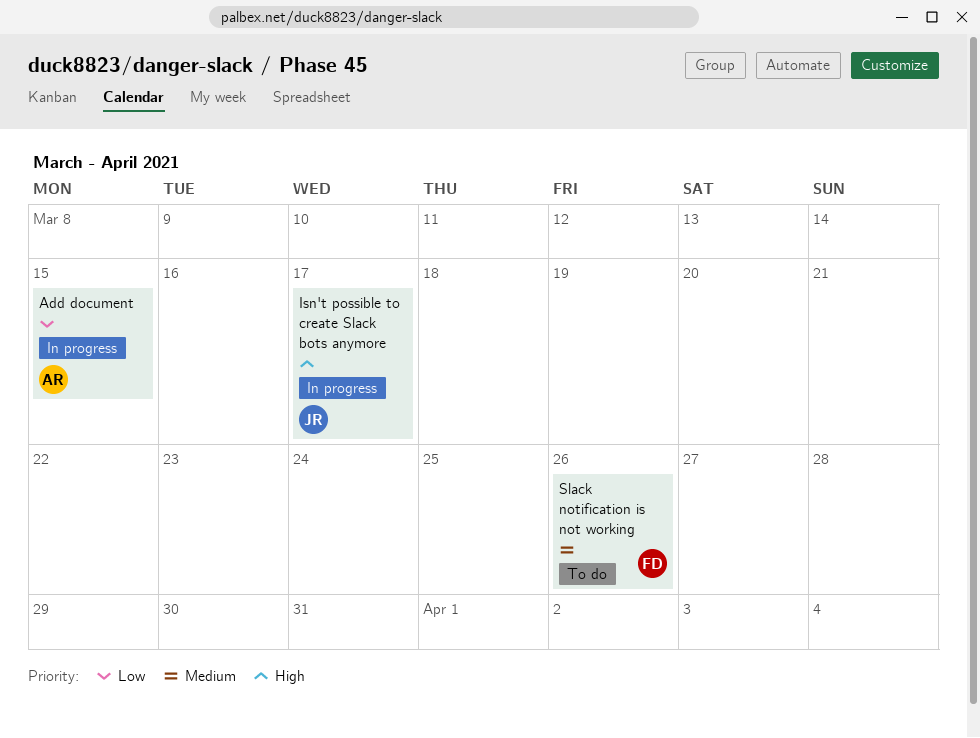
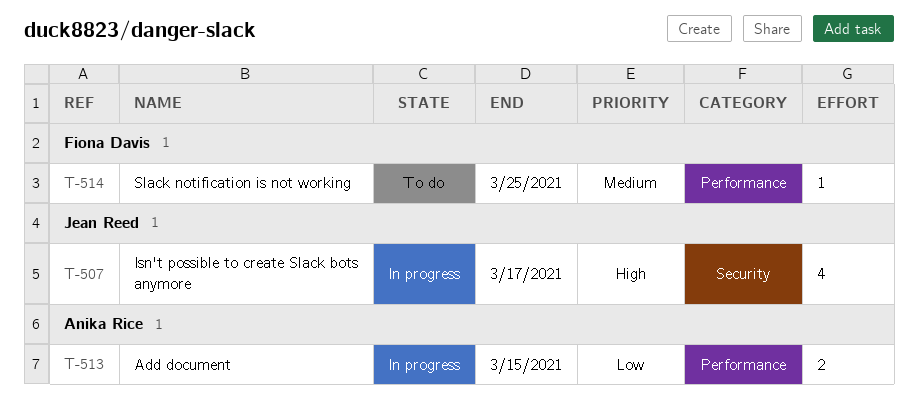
Slack notification is not working, due: Mar 26 -> Mar 25

